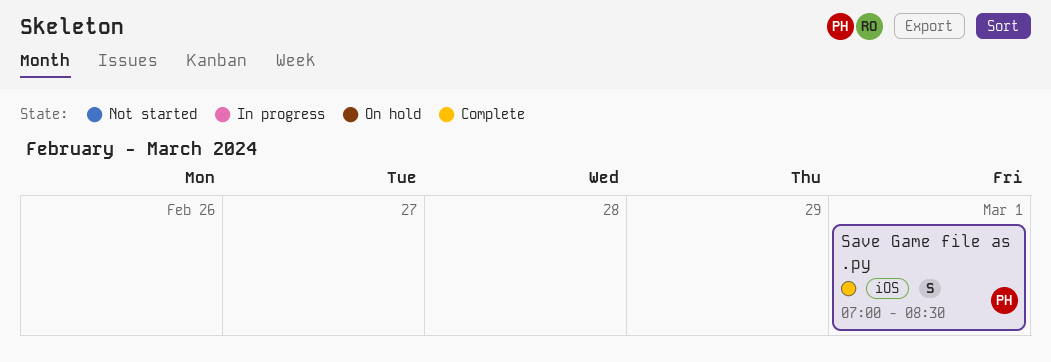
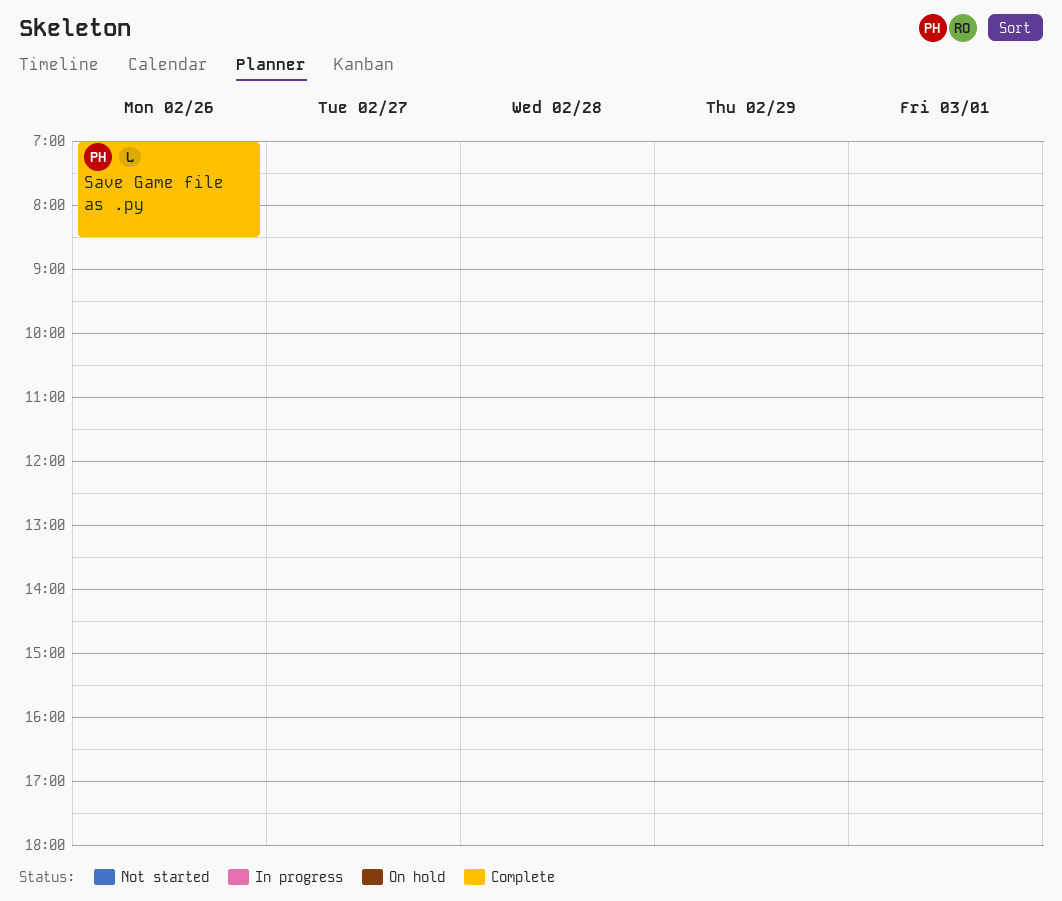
Save Game file as .py, estimate: S -> L
Save Game file as .py, day: Mar 1 -> Feb 26

